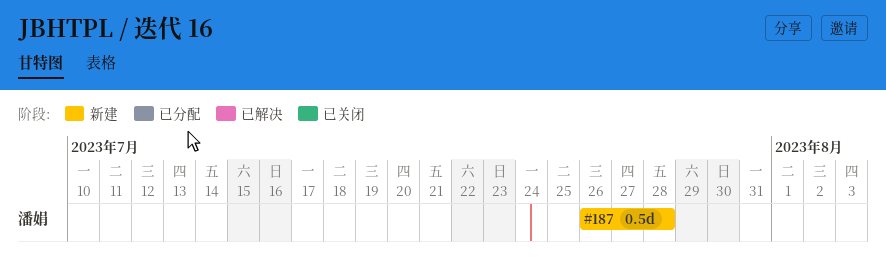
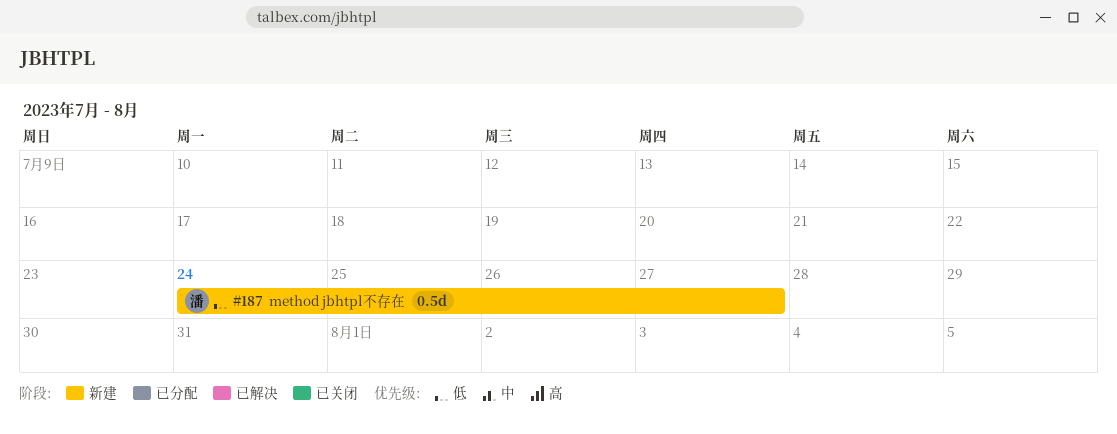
#187, start: Jul 26 -> Jul 24
#187, due: Jul 28 -> Jul 27

